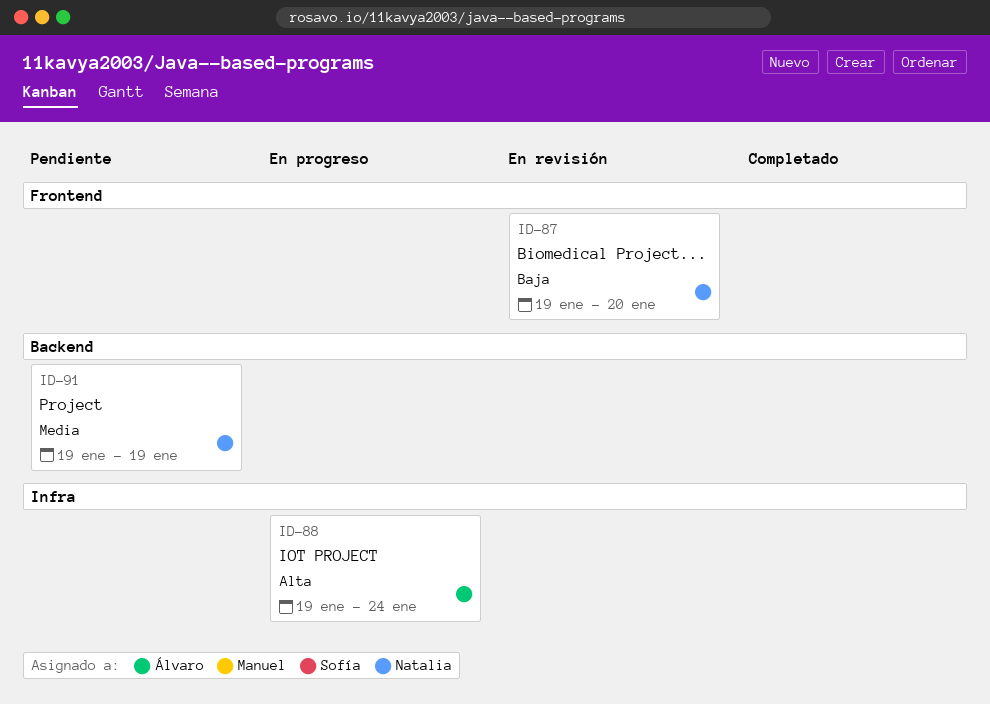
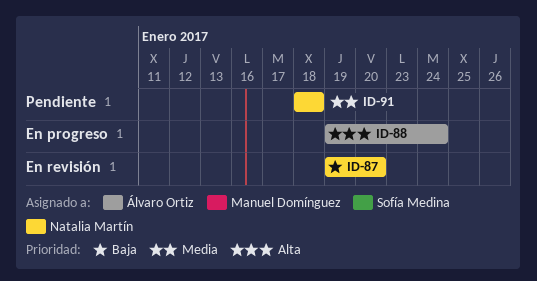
ID-91, start: Jan 19 -> Jan 18
ID-91, due: Jan 19 -> Jan 18

